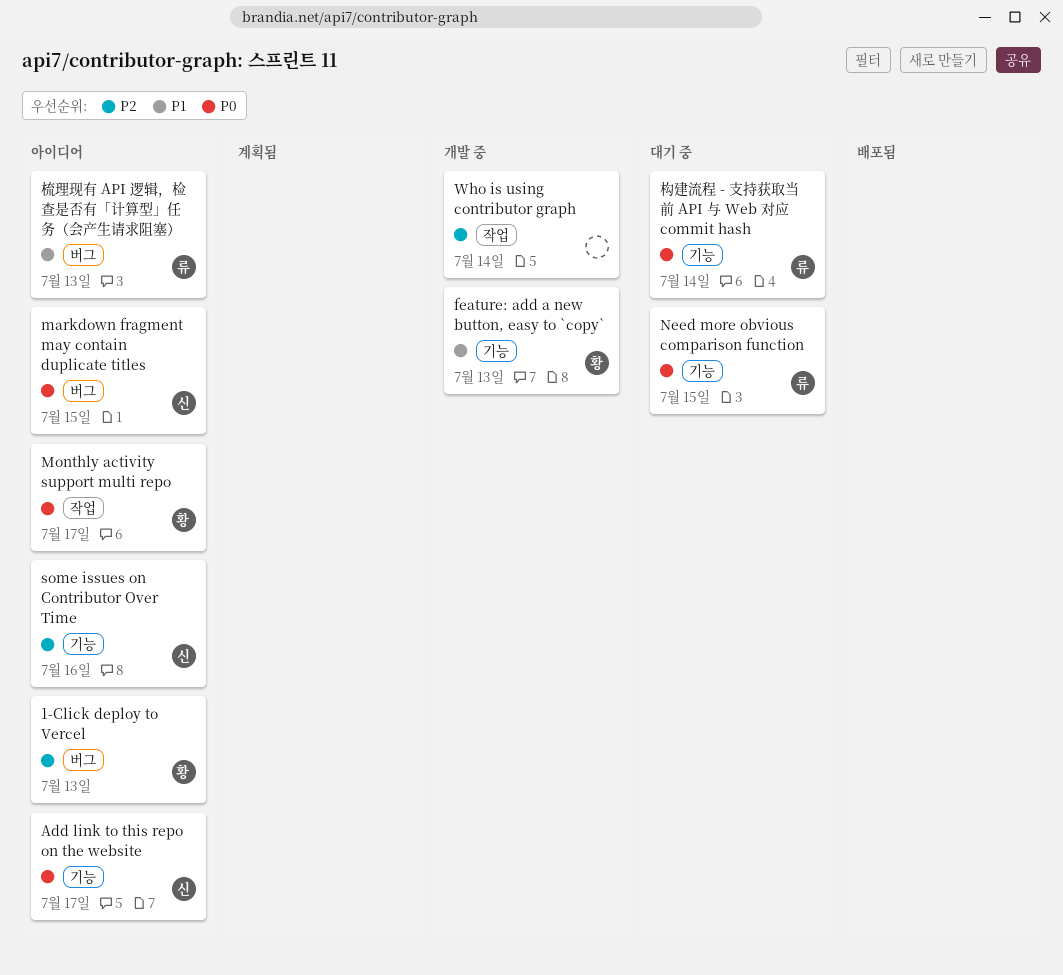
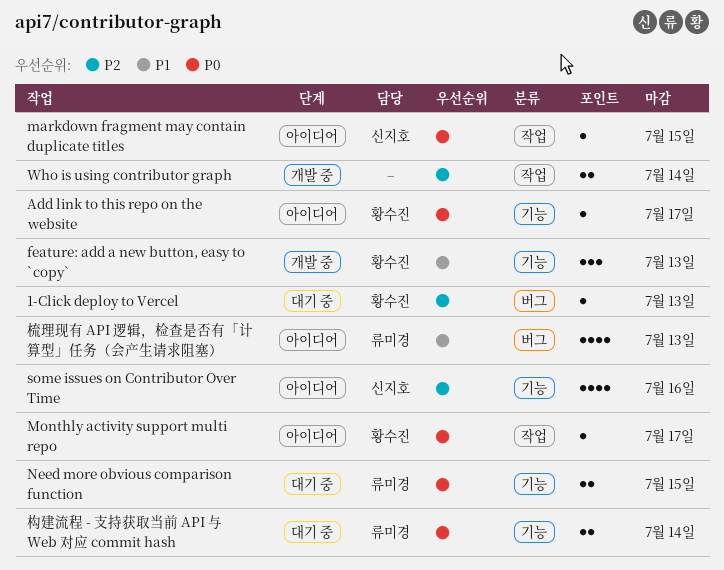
1-Click deploy to Vercel, status: 아이디어 -> 대기 중
Add link to this repo on the website, owner: 신지호 -> 황수진
markdown fragment may contain duplicate titles, label: 버그 -> 작업

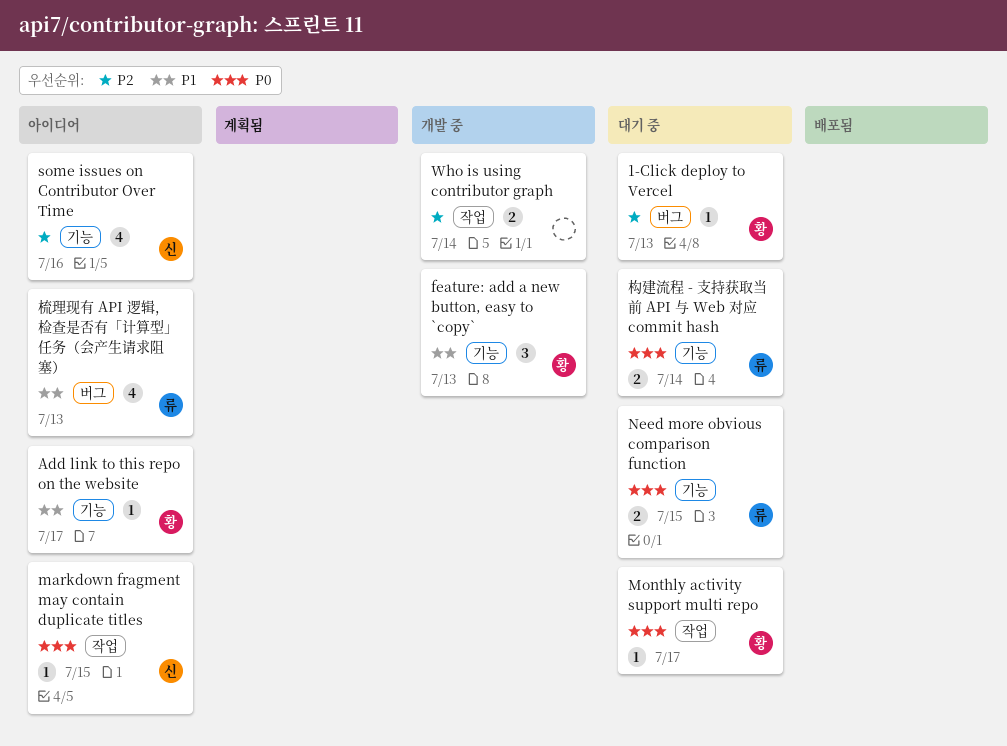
Add link to this repo on the website, priority: P0 -> P1
Monthly activity support multi repo, status: 아이디어 -> 대기 중

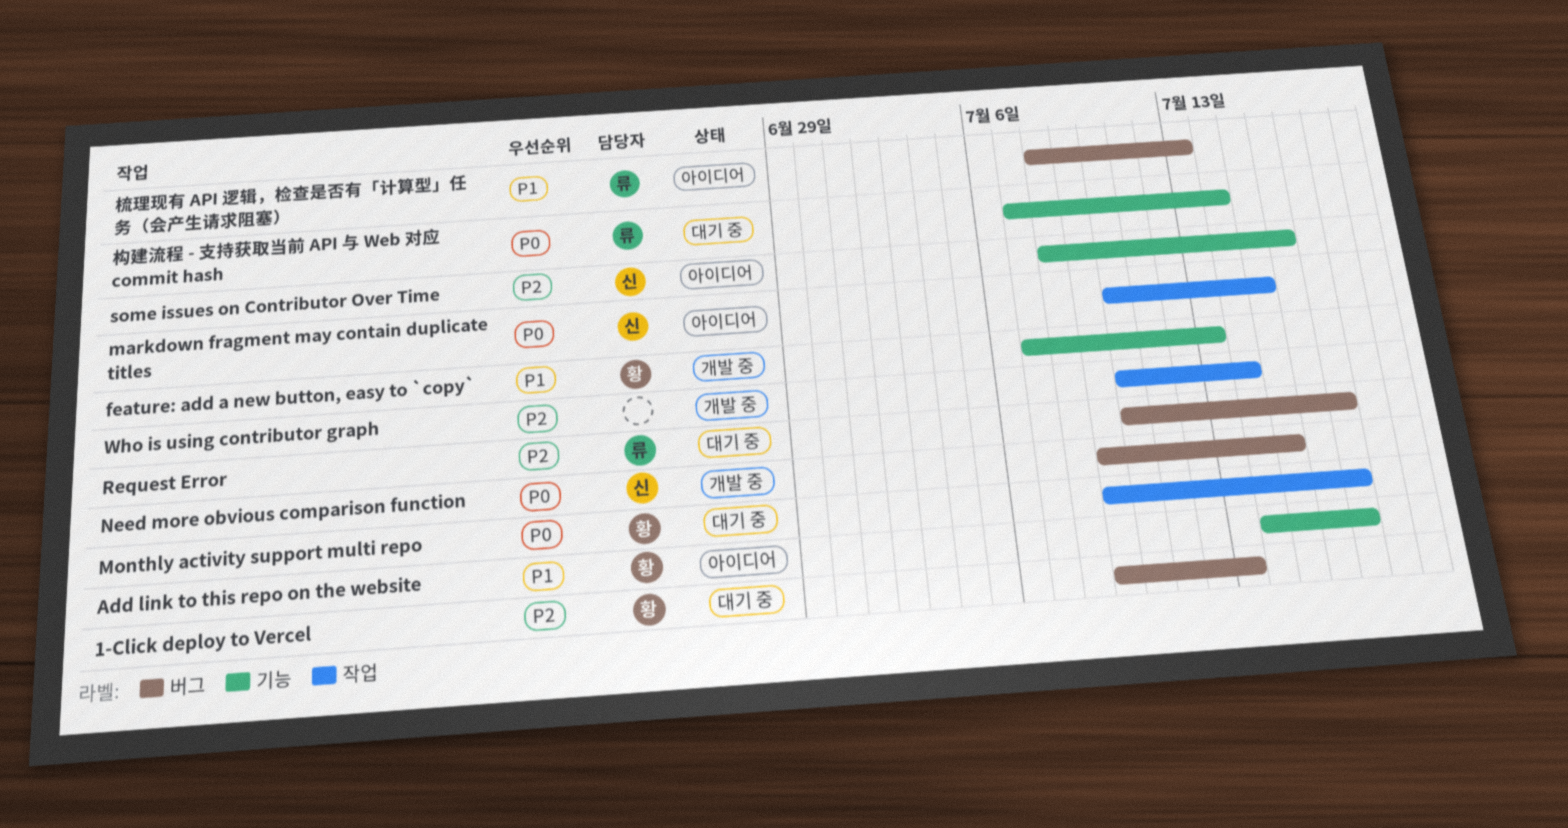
Need more obvious comparison function, status: 대기 중 -> 개발 중
Need more obvious comparison function, owner: 류 -> 신
Need more obvious comparison function, label: 기능 -> 버그
Request Error: none -> present

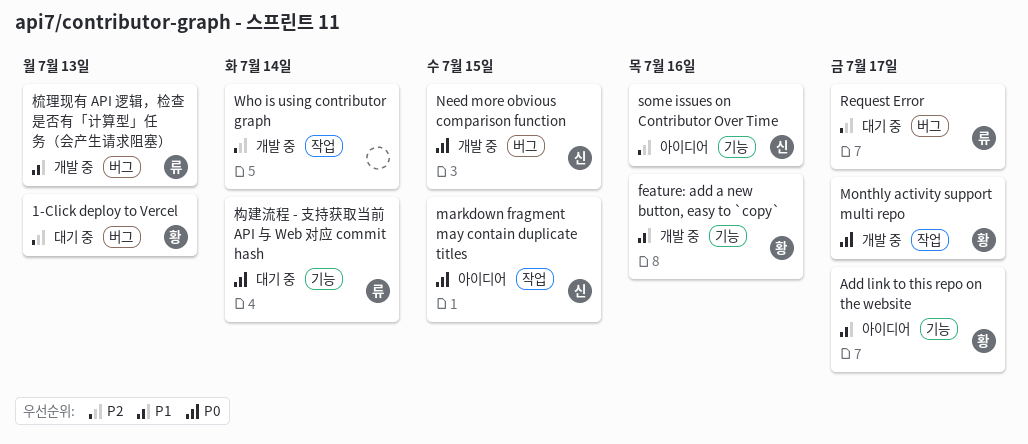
feature: add a new button, easy to `copy`, due: Jul 13 -> Jul 16
Monthly activity support multi repo, status: 대기 중 -> 개발 중
梳理现有 API 逻辑，检查是否有「计算型」任务（会产生请求阻塞）, status: 아이디어 -> 개발 중

